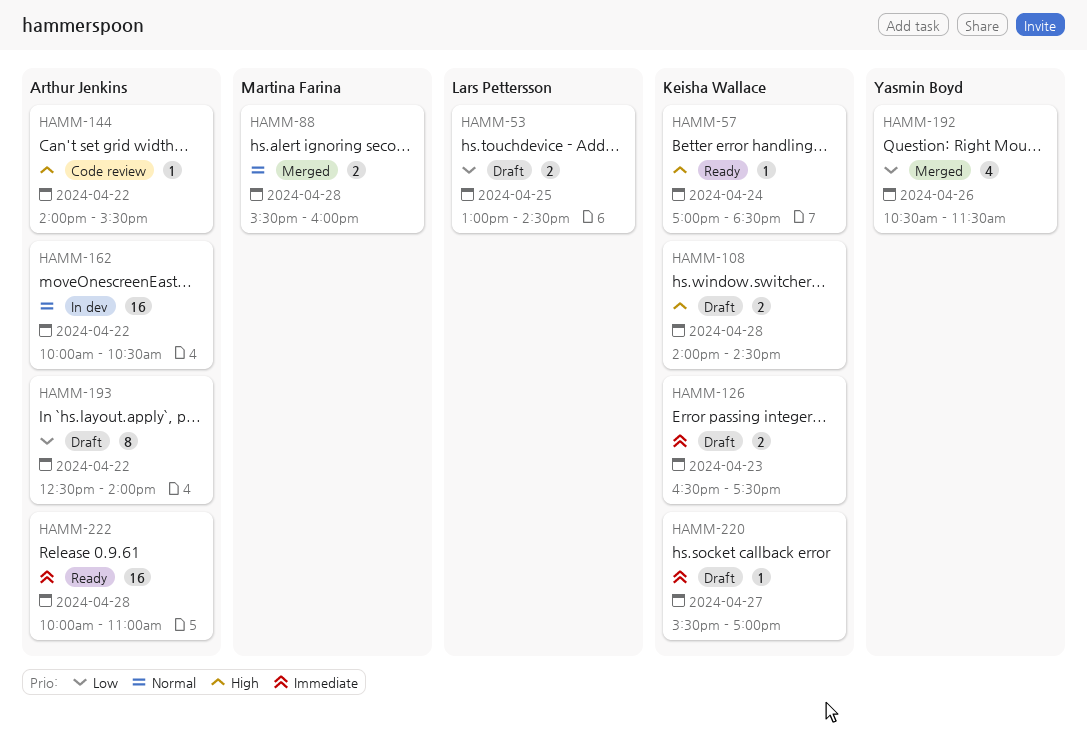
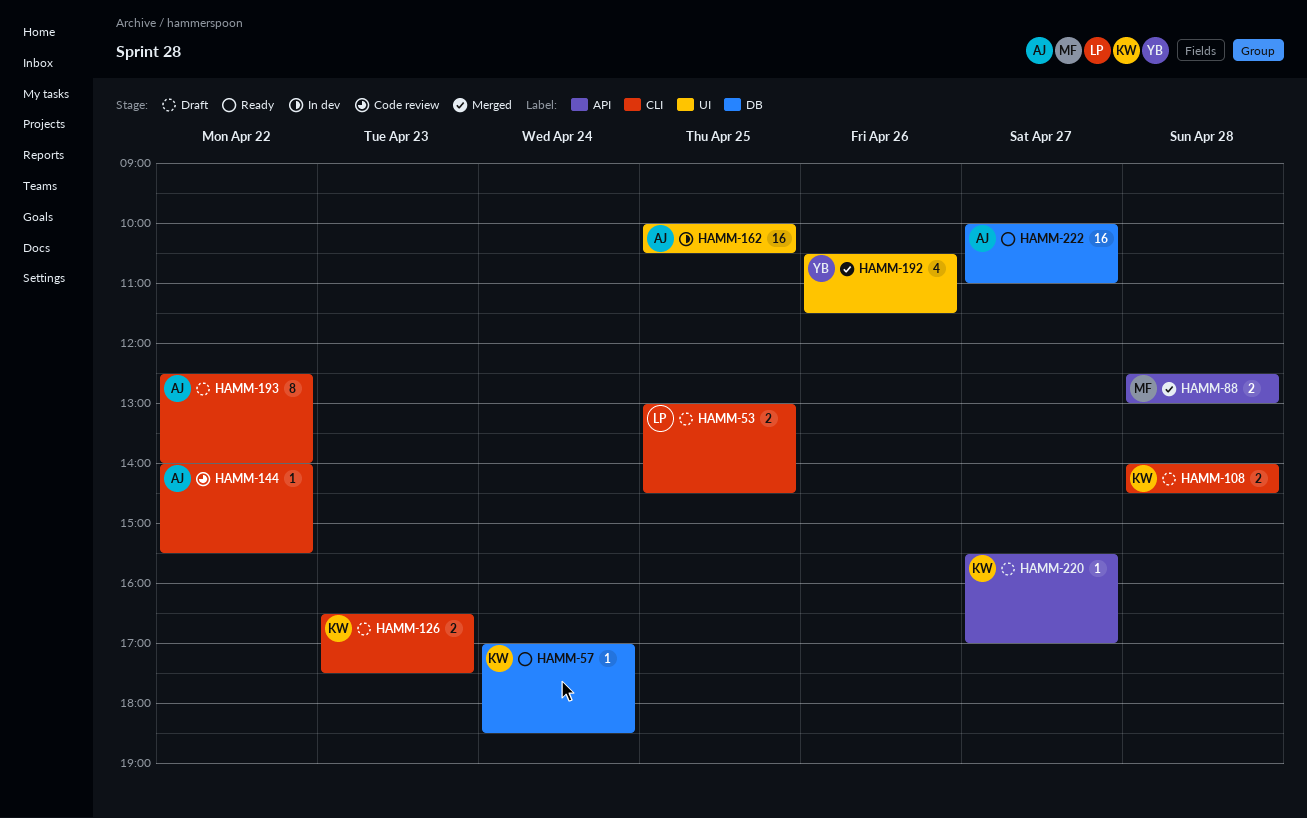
HAMM-88, begins: 15:30 -> 12:30
HAMM-88, ends: 16:00 -> 13:00
HAMM-162, day: Apr 22 -> Apr 25
HAMM-222, day: Apr 28 -> Apr 27

